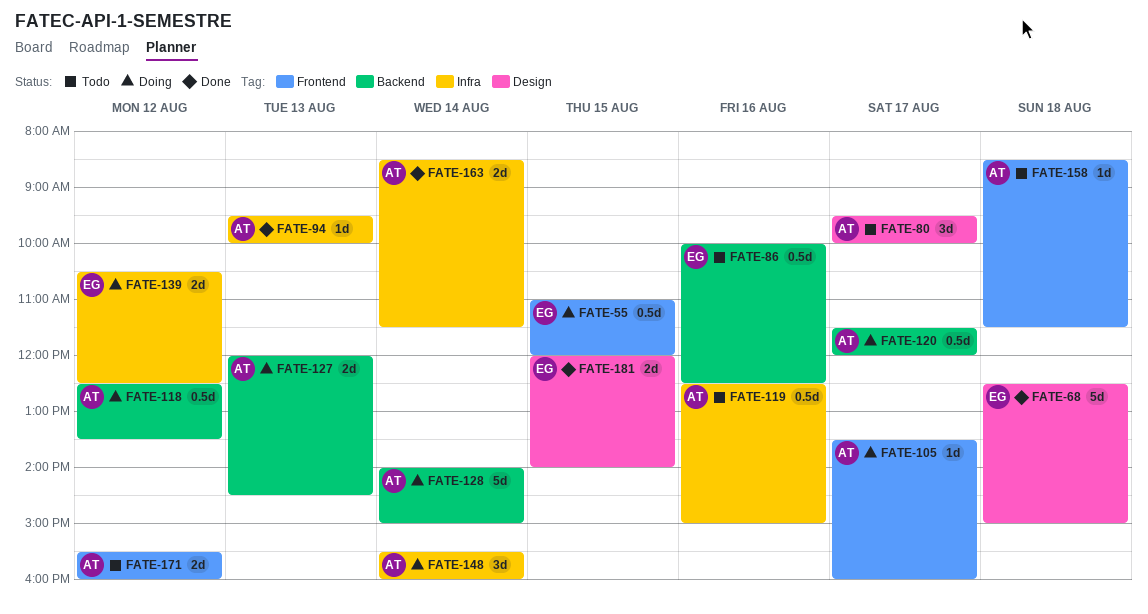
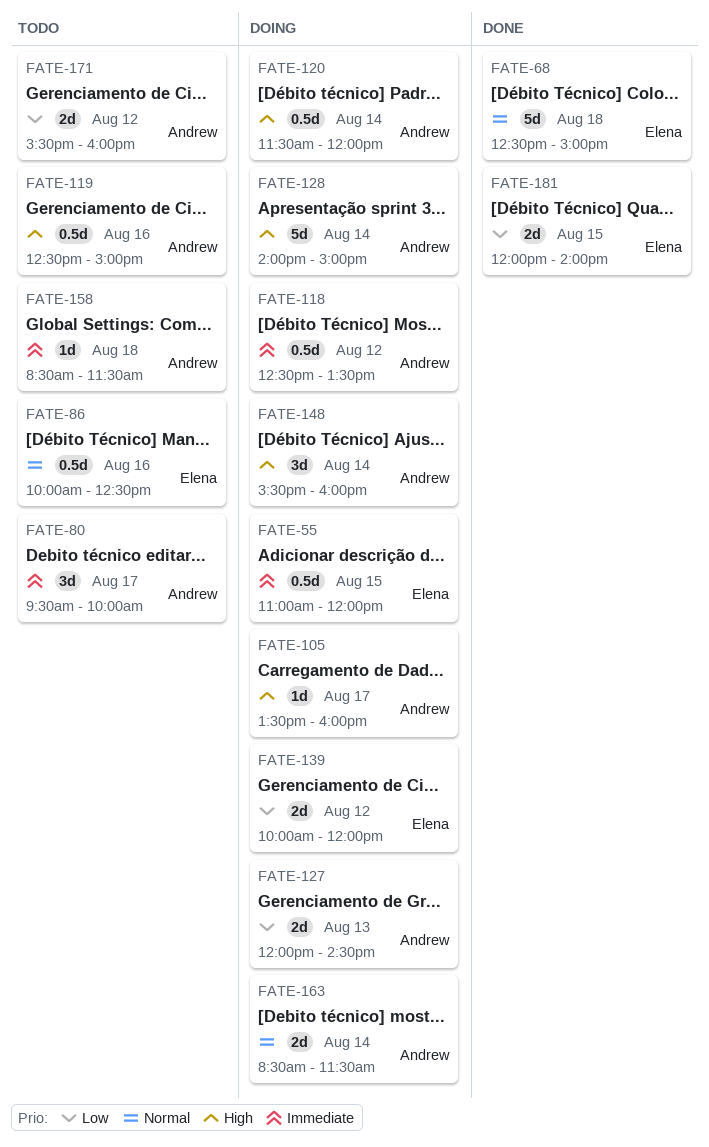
FATE-94: present -> none
FATE-120, day: Aug 17 -> Aug 14
FATE-139, begins: 10:30 -> 10:00
FATE-139, ends: 12:30 -> 12:00
FATE-163, status: Done -> Doing

